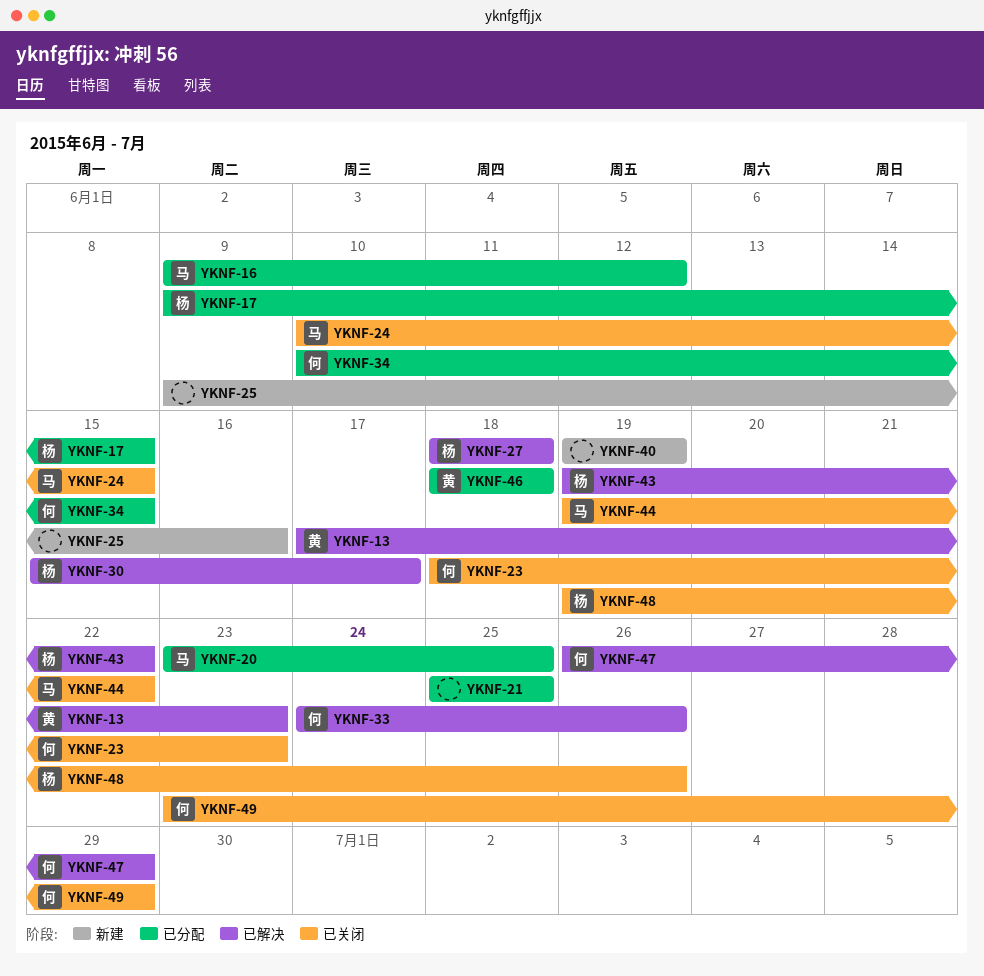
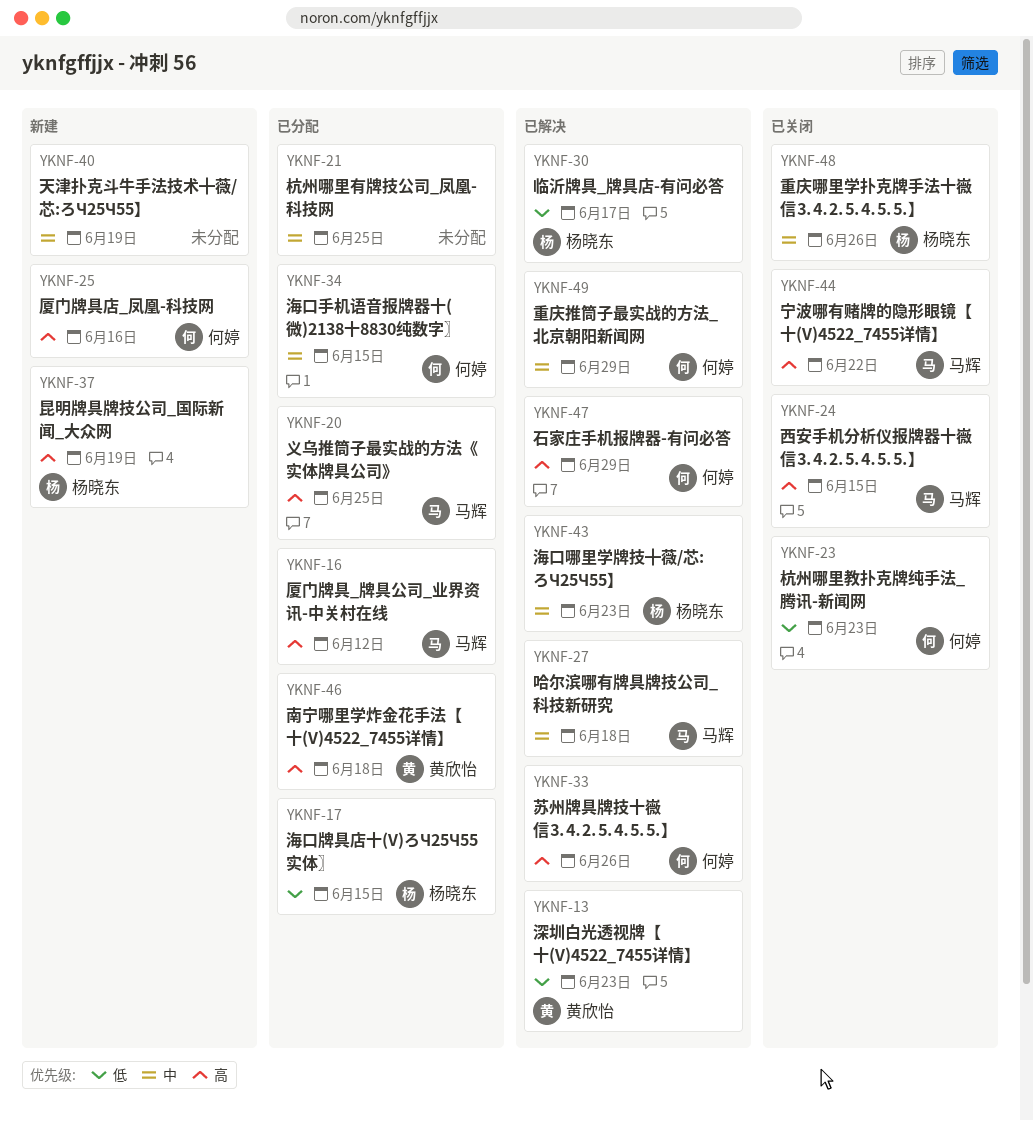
YKNF-25, owner: none -> 何婷
YKNF-27, owner: 杨晓东 -> 马辉
YKNF-37: none -> present
YKNF-43, due: Jun 22 -> Jun 23
YKNF-49, status: 已关闭 -> 已解决

